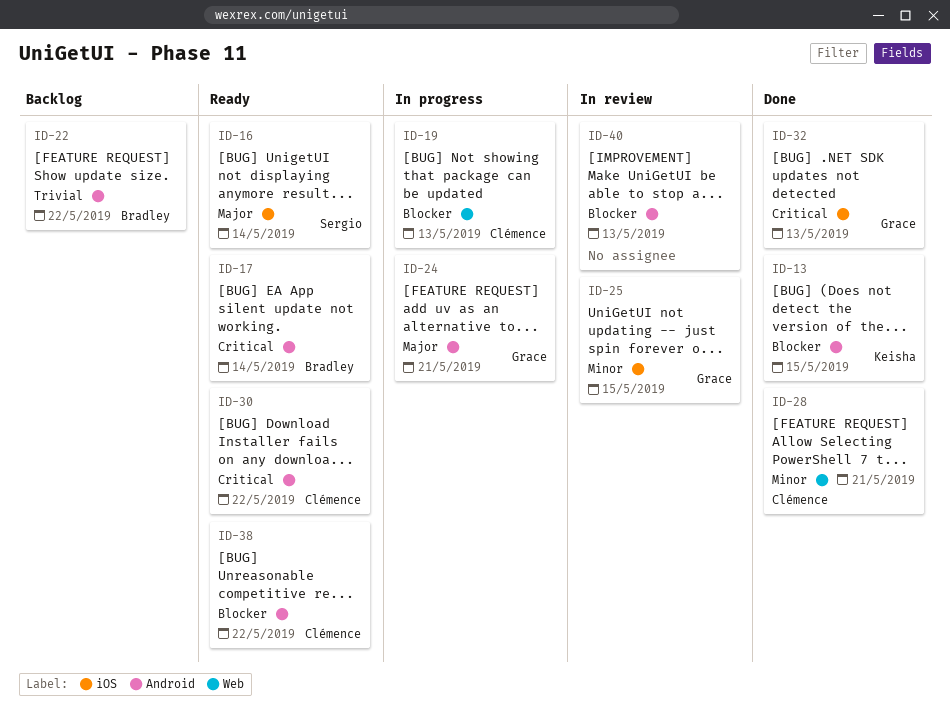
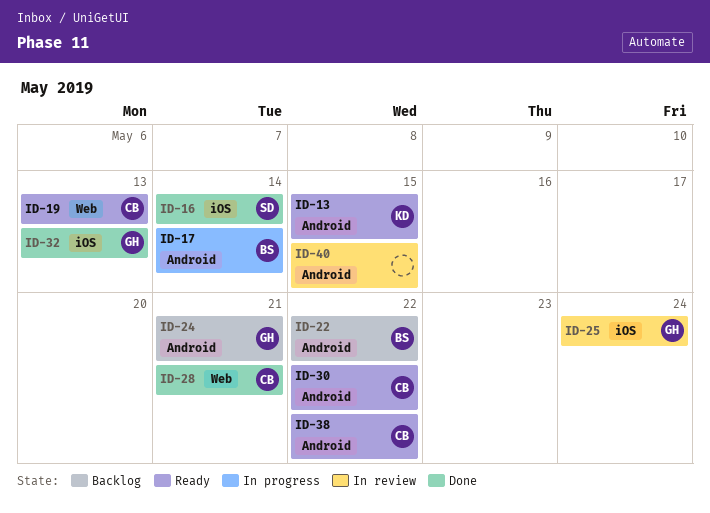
ID-13, status: Done -> Ready
ID-16, status: Ready -> Done
ID-17, status: Ready -> In progress
ID-19, status: In progress -> Ready
ID-24, status: In progress -> Backlog
ID-25, due: May 15 -> May 24
ID-40, due: May 13 -> May 15

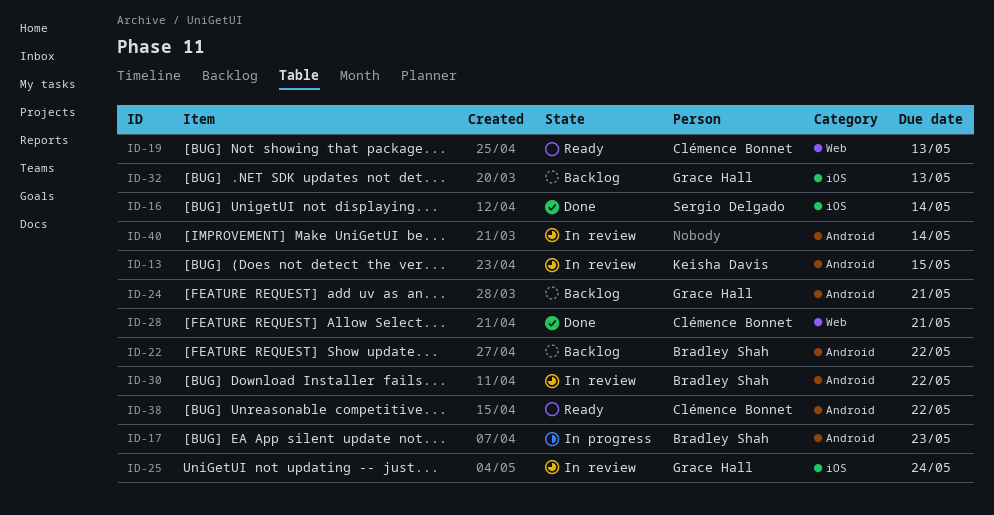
ID-13, status: Ready -> In review
ID-17, due: May 14 -> May 23
ID-30, status: Ready -> In review
ID-30, owner: Clémence Bonnet -> Bradley Shah
ID-32, status: Done -> Backlog
ID-40, due: May 15 -> May 14

